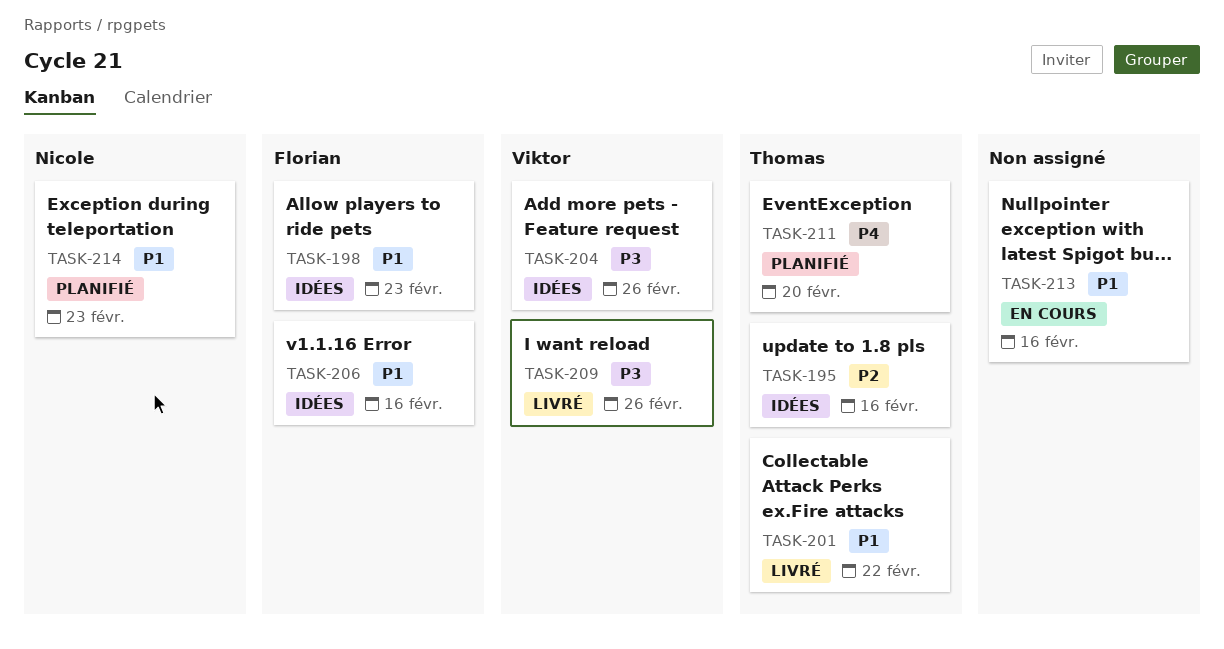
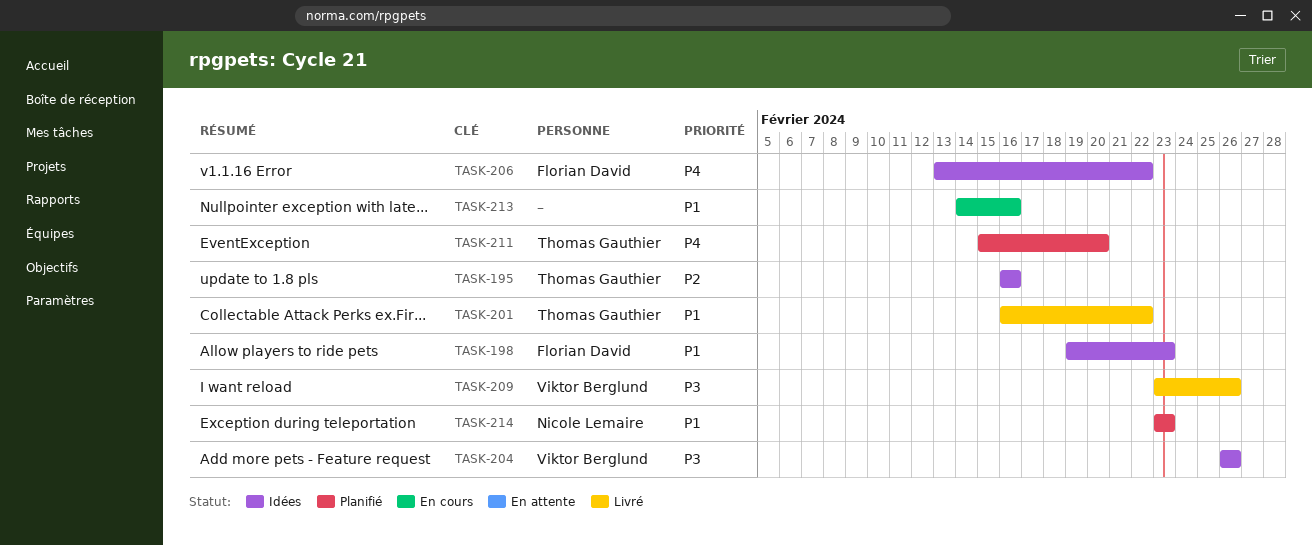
TASK-206, priority: P1 -> P4
TASK-206, due: Feb 16 -> Feb 22

